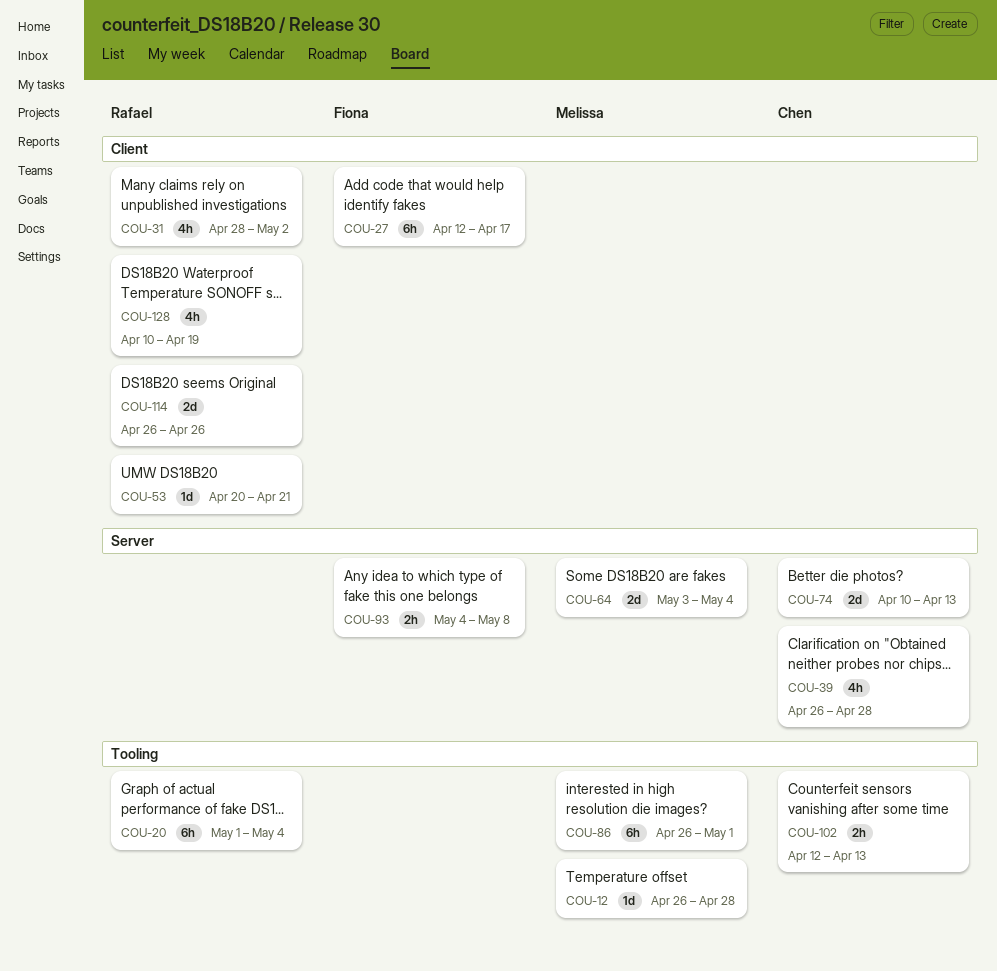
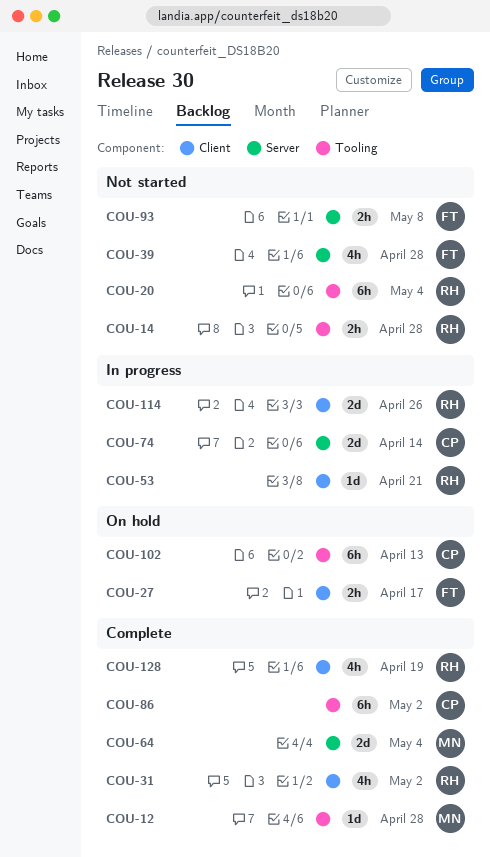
COU-14: none -> present
COU-27, estimate: 6h -> 2h
COU-39, owner: Chen -> Fiona
COU-74, due: Apr 13 -> Apr 14
COU-86, owner: Melissa -> Chen
COU-86, due: May 1 -> May 2
COU-102, estimate: 2h -> 6h

